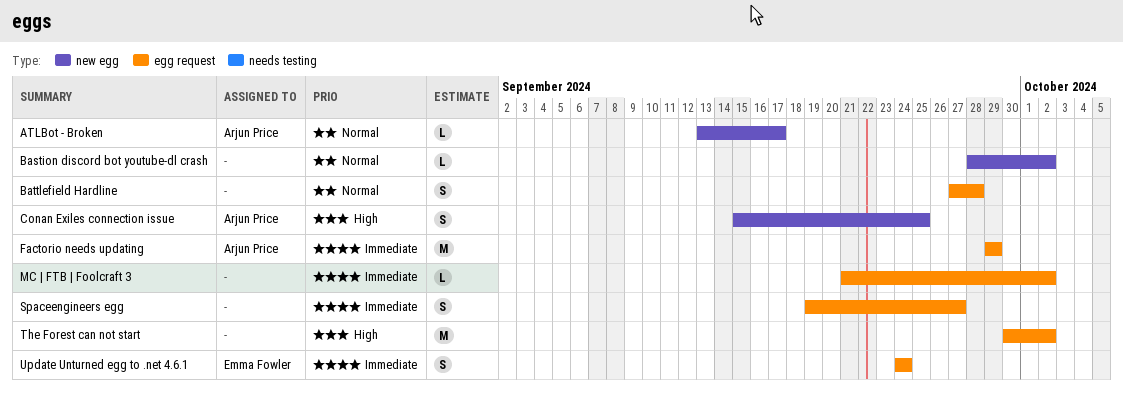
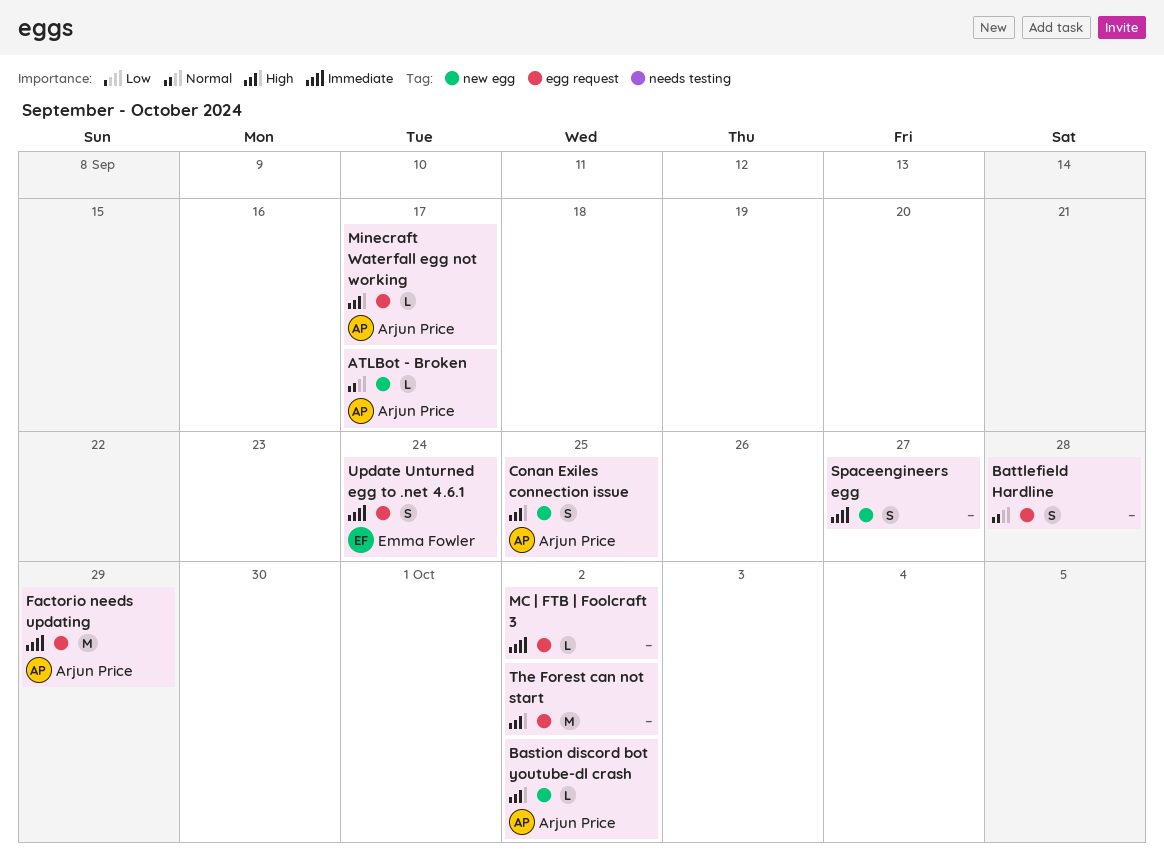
Bastion discord bot youtube-dl crash, owner: none -> Arjun Price
Bastion discord bot youtube-dl crash, priority: Normal -> High
Minecraft Waterfall egg not working: none -> present
Spaceengineers egg, label: egg request -> new egg

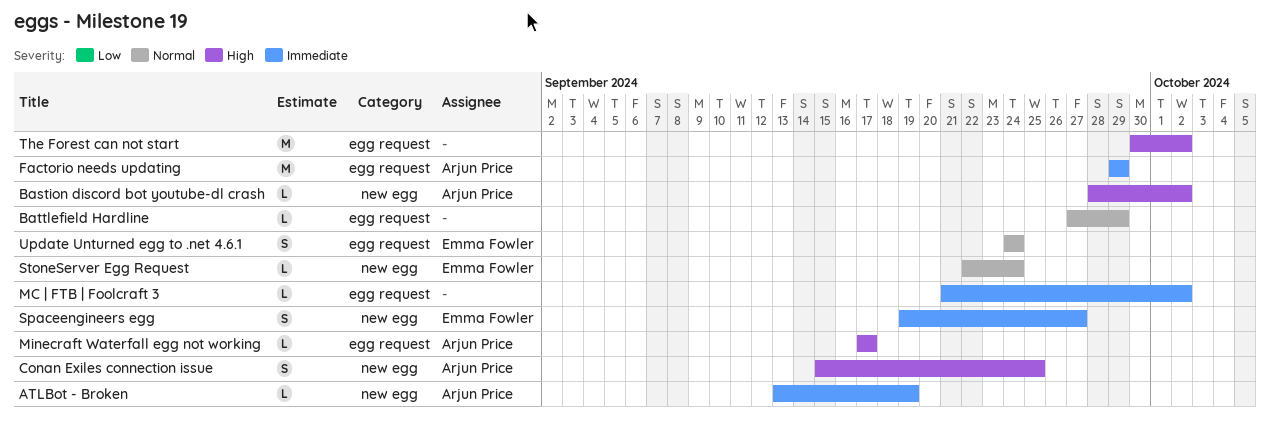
ATLBot - Broken, priority: Normal -> Immediate
ATLBot - Broken, due: Sep 17 -> Sep 19
Battlefield Hardline, estimate: S -> L
Battlefield Hardline, due: Sep 28 -> Sep 29
Spaceengineers egg, owner: none -> Emma Fowler
StoneServer Egg Request: none -> present
Update Unturned egg to .net 4.6.1, priority: Immediate -> Normal

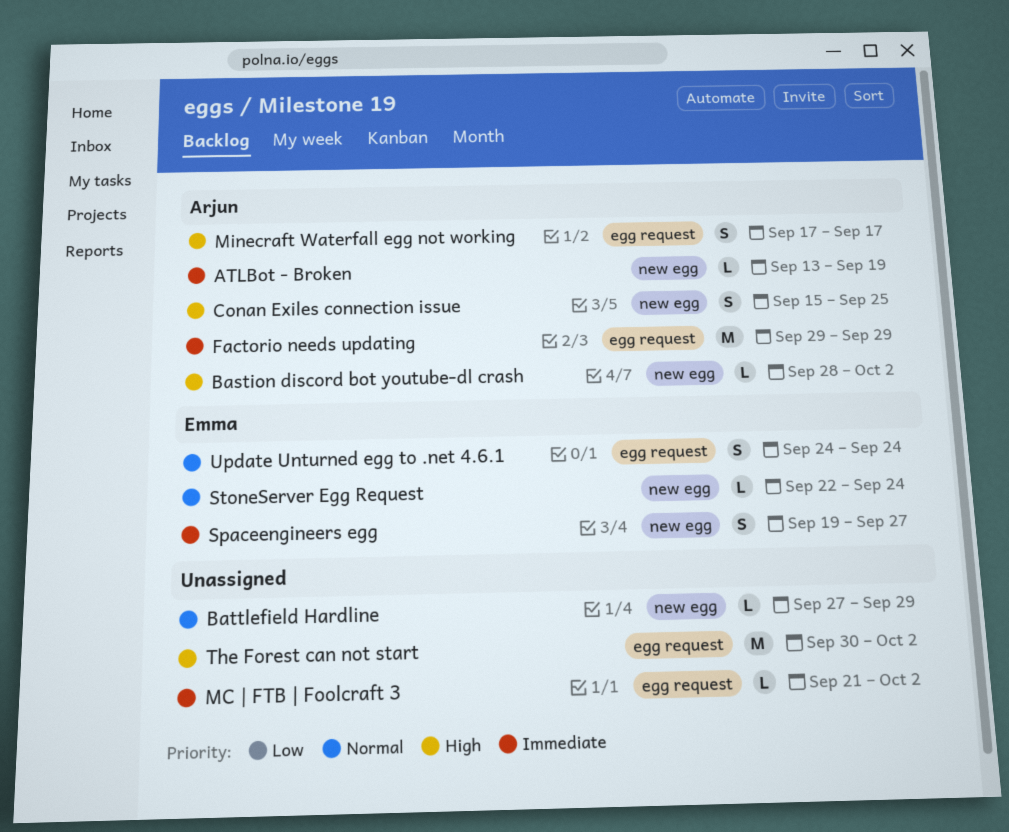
Battlefield Hardline, label: egg request -> new egg
Minecraft Waterfall egg not working, estimate: L -> S

